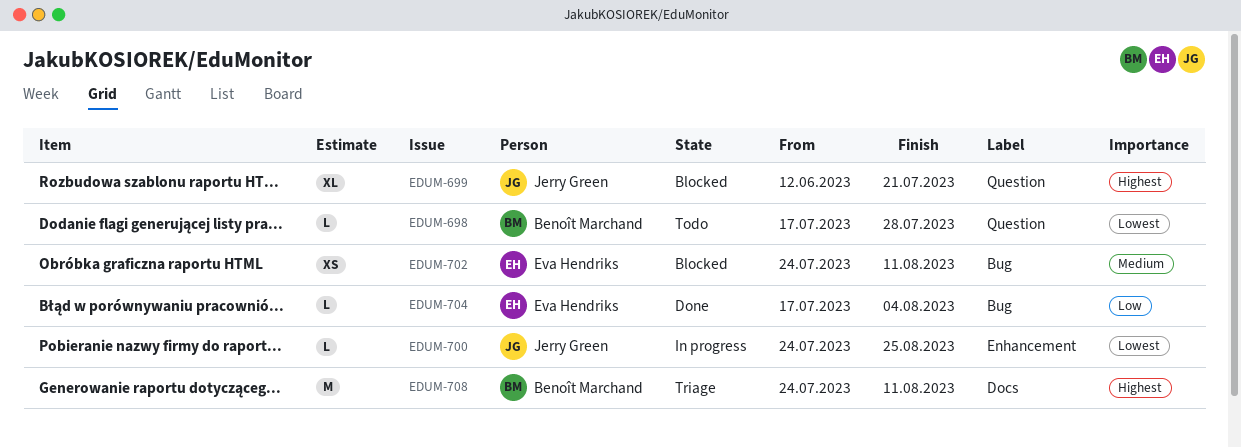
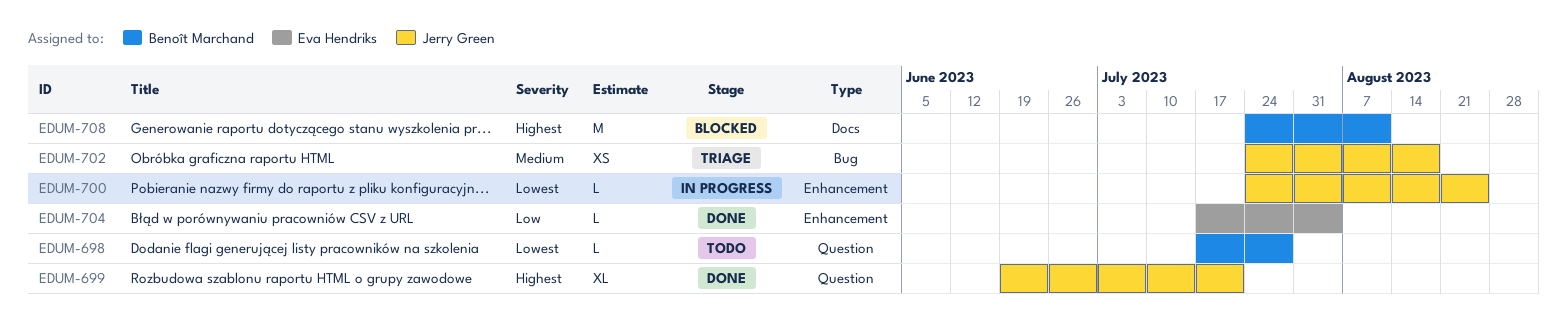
EDUM-699, status: Blocked -> Done
EDUM-699, start: Jun 12 -> Jun 19
EDUM-702, status: Blocked -> Triage
EDUM-702, owner: Eva Hendriks -> Jerry Green
EDUM-702, due: Aug 11 -> Aug 18
EDUM-704, label: Bug -> Enhancement
EDUM-708, status: Triage -> Blocked

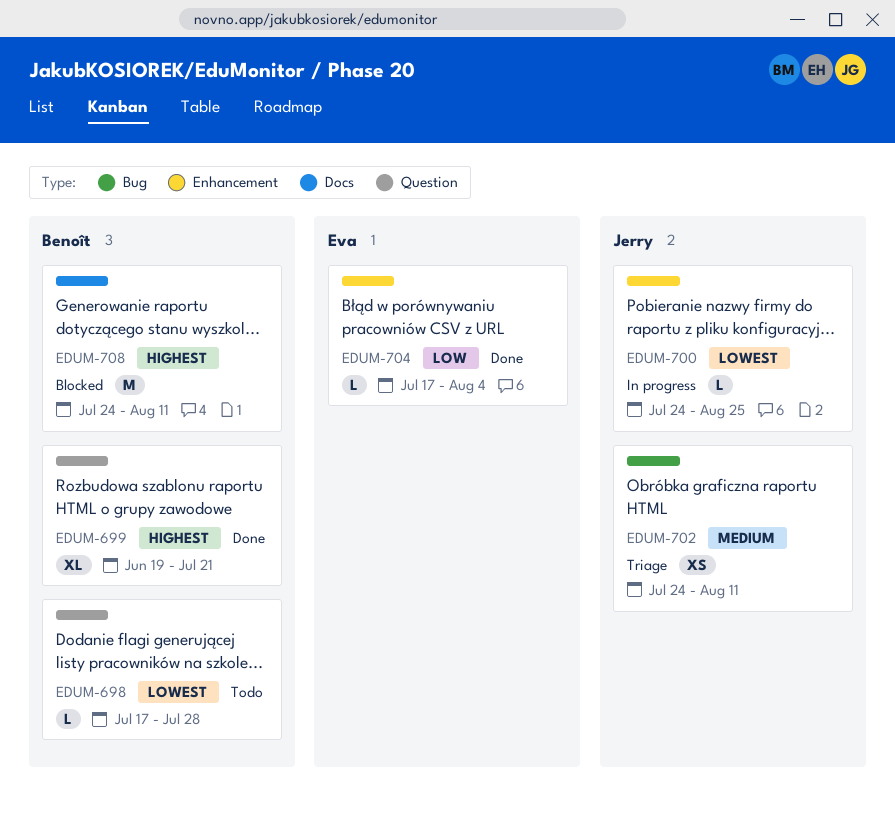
EDUM-699, owner: Jerry Green -> Benoît Marchand
EDUM-702, due: Aug 18 -> Aug 11

